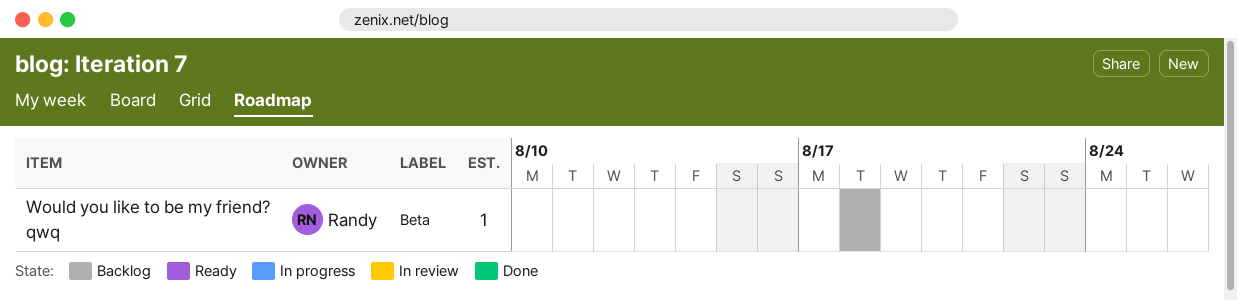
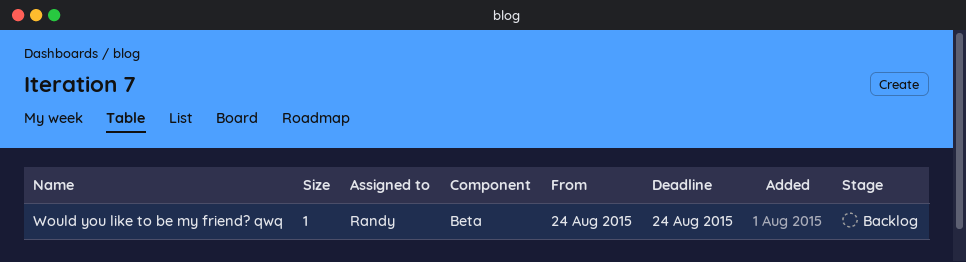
Would you like to be my friend? qwq, start: Aug 18 -> Aug 24
Would you like to be my friend? qwq, due: Aug 18 -> Aug 24

